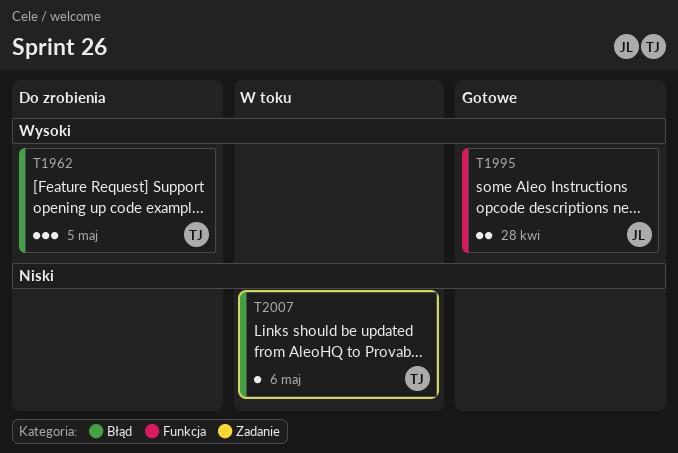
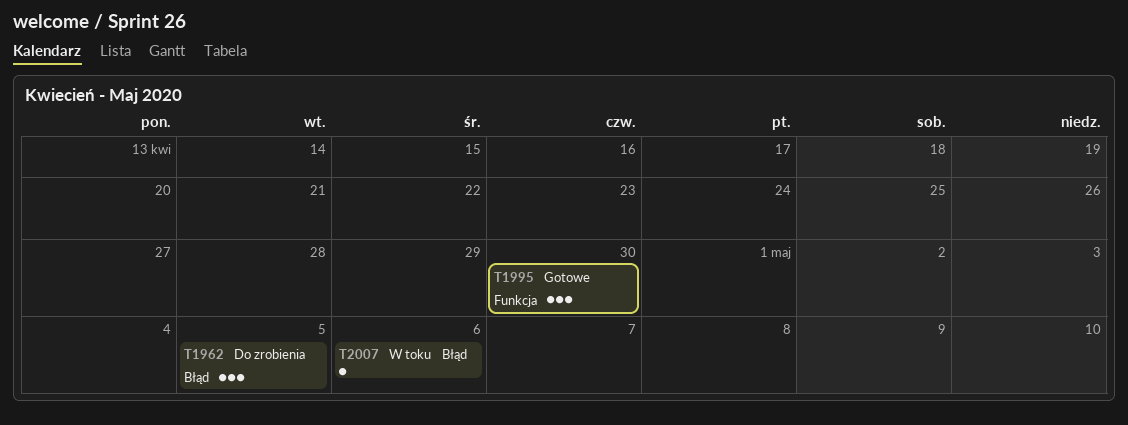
T1995, estimate: 2 -> 3
T1995, due: Apr 28 -> Apr 30

